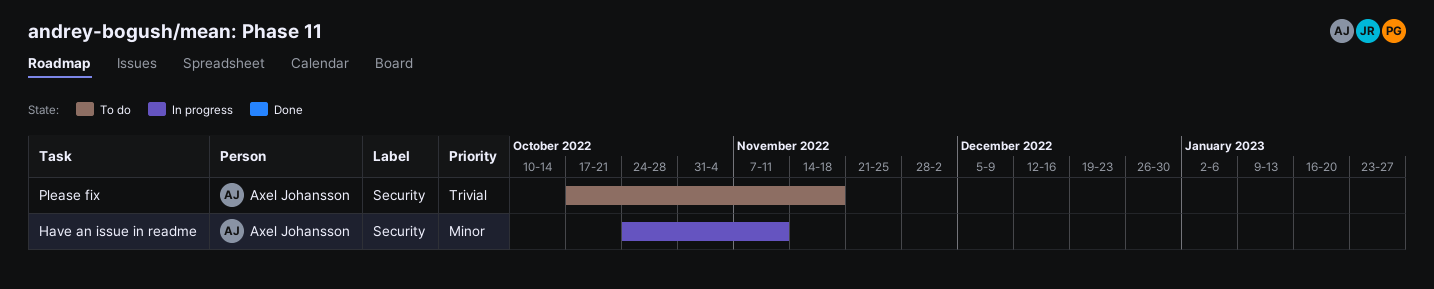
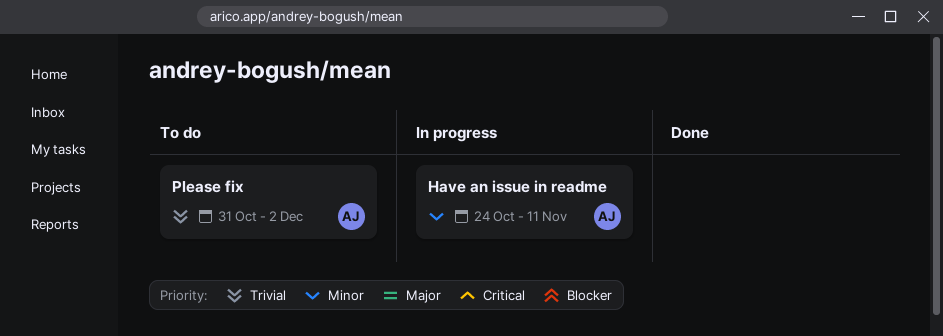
Please fix, start: Oct 17 -> Oct 31
Please fix, due: Nov 18 -> Dec 2

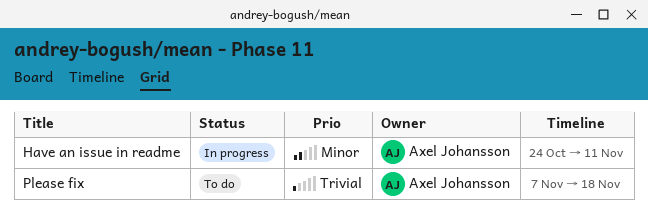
Please fix, start: Oct 31 -> Nov 7
Please fix, due: Dec 2 -> Nov 18

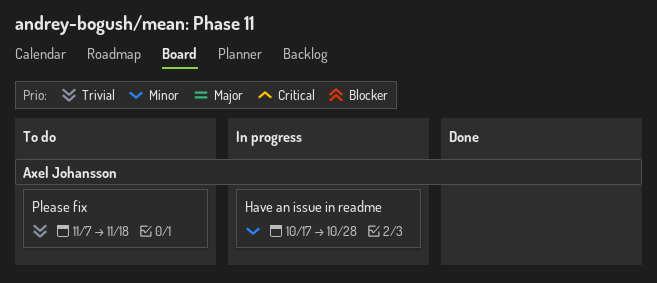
Have an issue in readme, start: Oct 24 -> Oct 17
Have an issue in readme, due: Nov 11 -> Oct 28

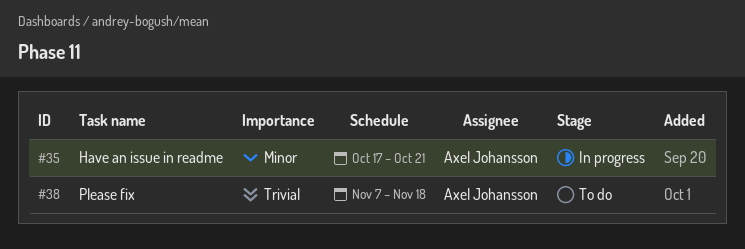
Have an issue in readme, due: Oct 28 -> Oct 21

